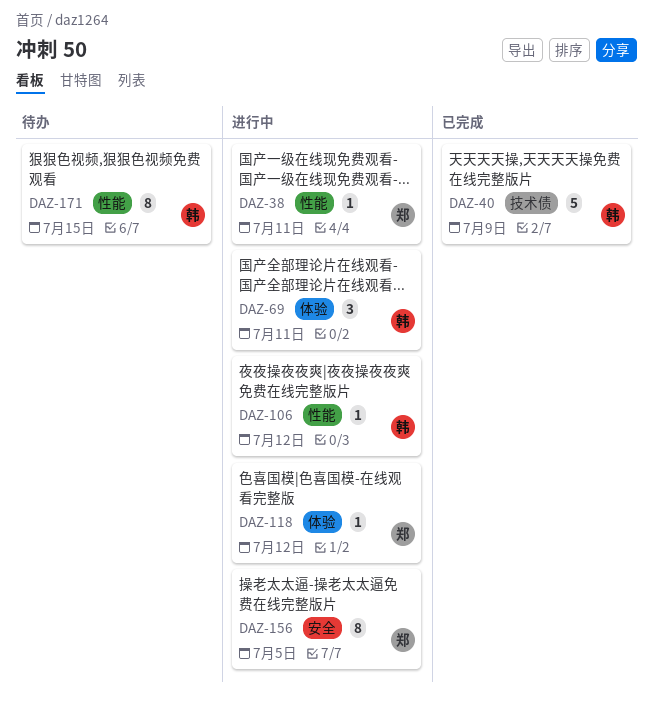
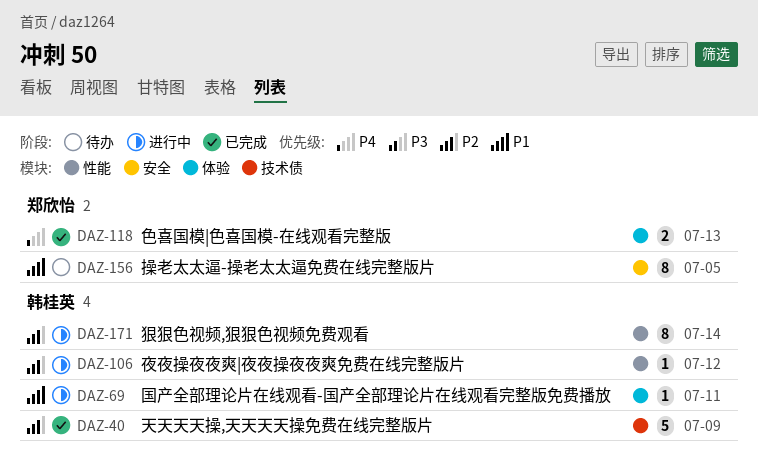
DAZ-38: present -> none
DAZ-69, estimate: 3 -> 1
DAZ-118, status: 进行中 -> 已完成
DAZ-118, estimate: 1 -> 2
DAZ-118, due: Jul 12 -> Jul 13
DAZ-156, status: 进行中 -> 待办
DAZ-171, status: 待办 -> 进行中
DAZ-171, due: Jul 15 -> Jul 14

